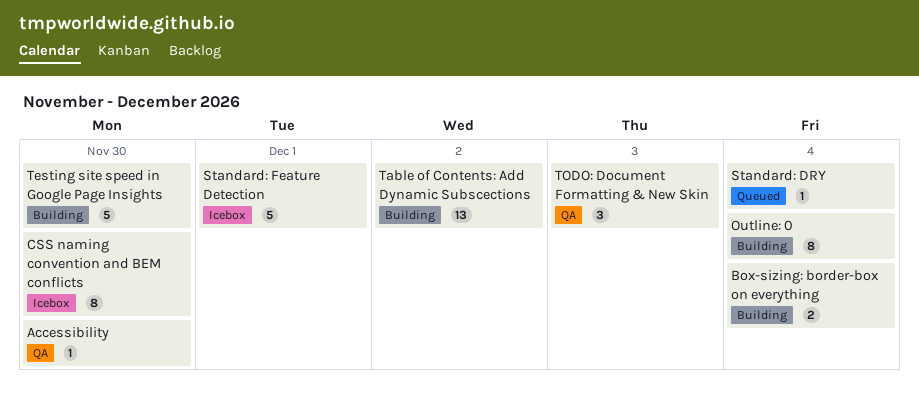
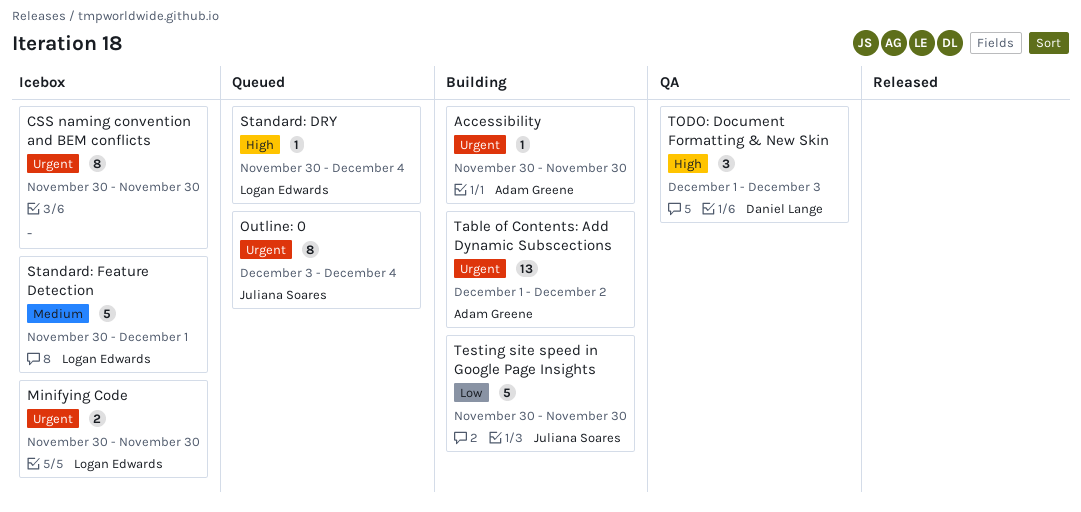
Accessibility, status: QA -> Building
Box-sizing: border-box on everything: present -> none
Minifying Code: none -> present
Outline: 0, status: Building -> Queued

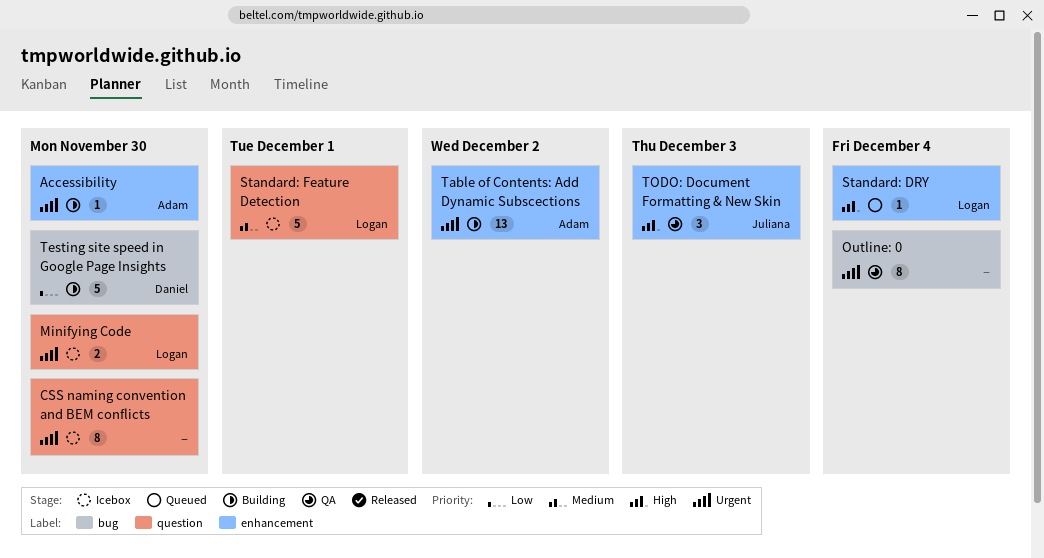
Outline: 0, status: Queued -> QA
Outline: 0, owner: Juliana Soares -> none
Testing site speed in Google Page Insights, owner: Juliana Soares -> Daniel Lange
TODO: Document Formatting & New Skin, owner: Daniel Lange -> Juliana Soares

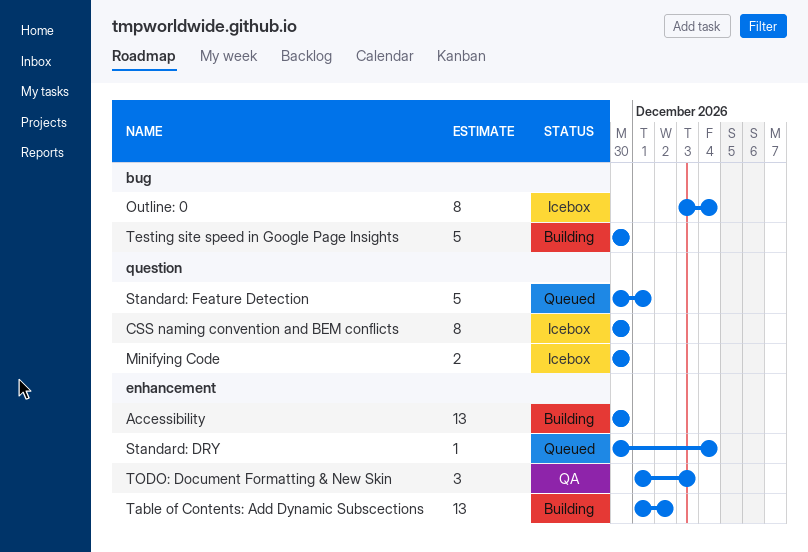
Accessibility, estimate: 1 -> 13
Outline: 0, status: QA -> Icebox
Standard: Feature Detection, status: Icebox -> Queued

